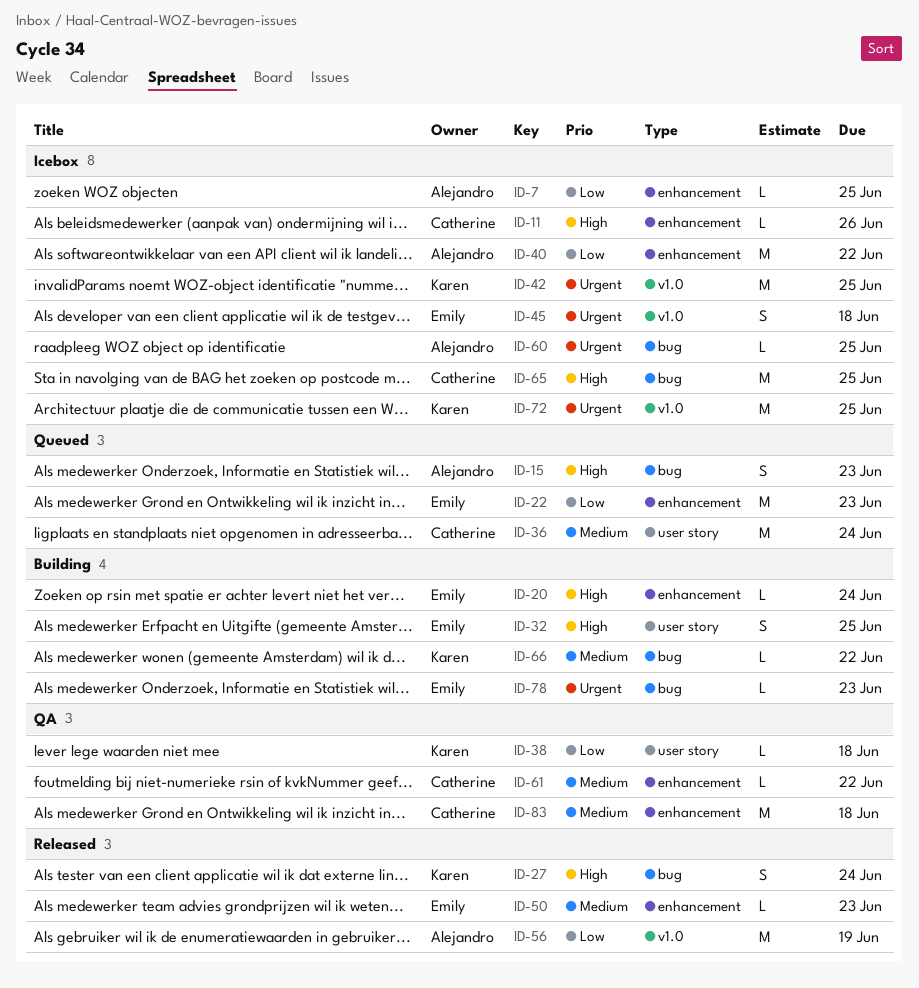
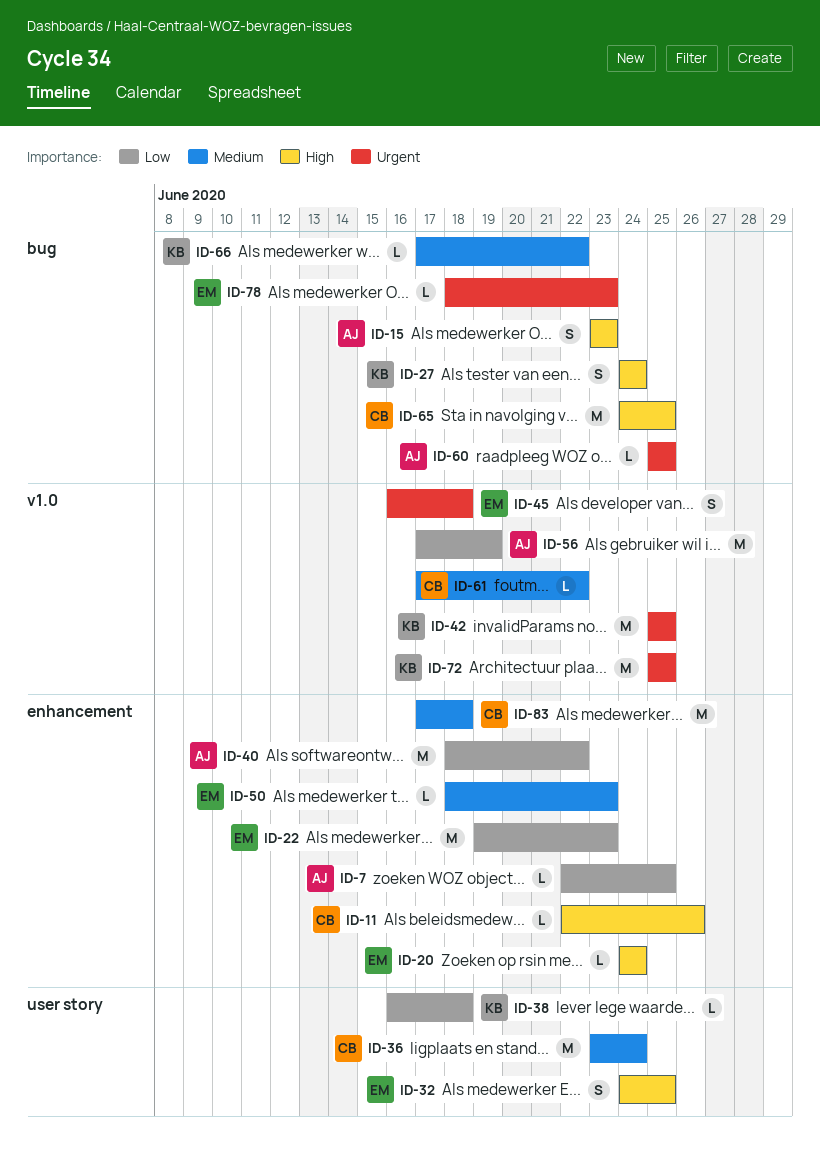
ID-61, label: enhancement -> v1.0

